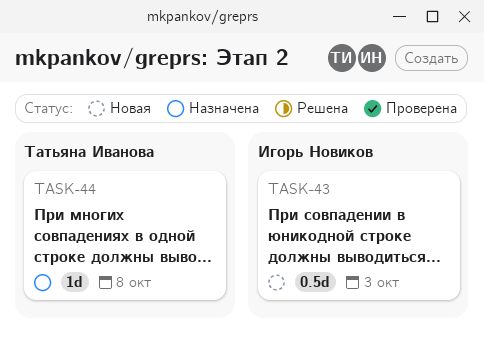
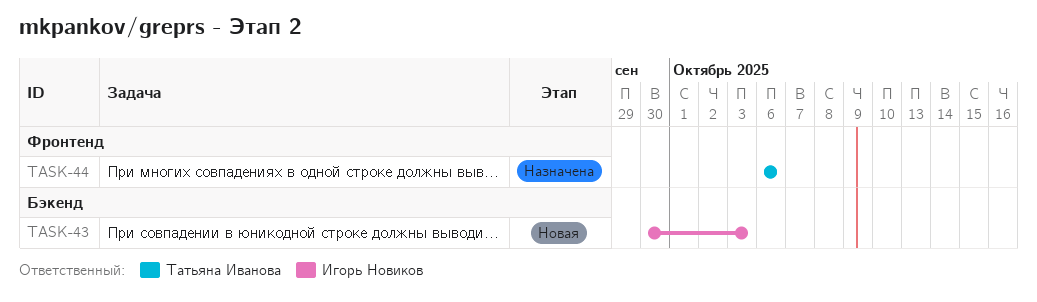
TASK-44, due: Oct 8 -> Oct 6

